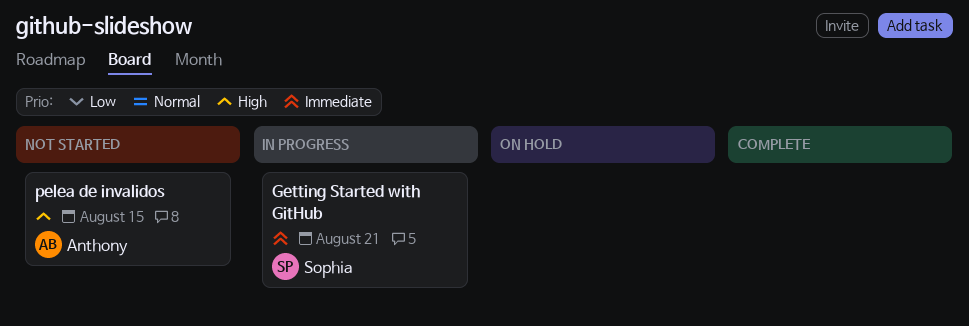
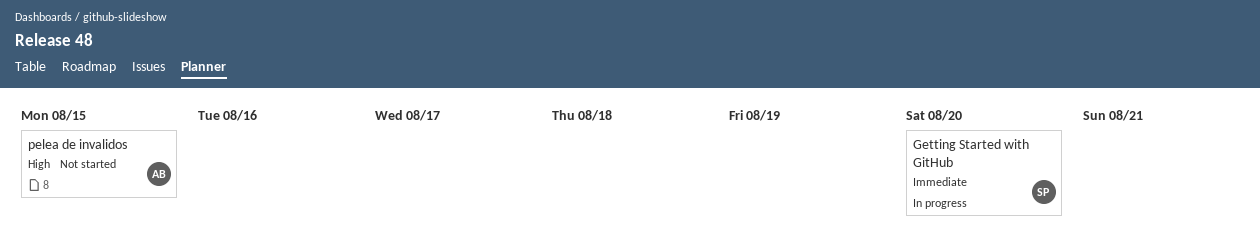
Getting Started with GitHub, due: Aug 21 -> Aug 20

